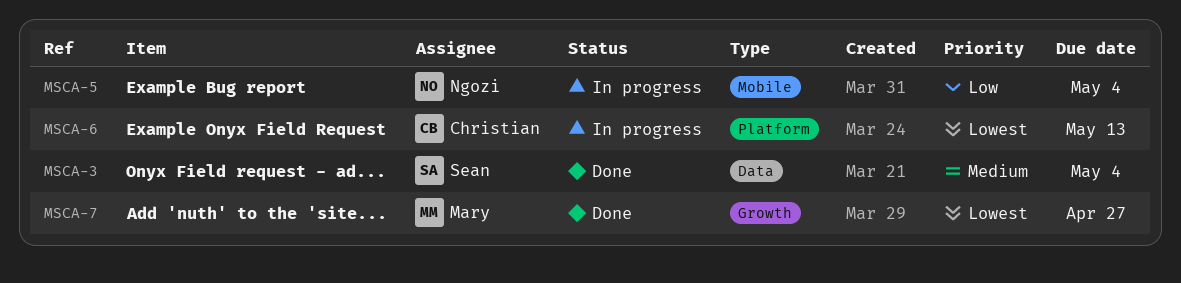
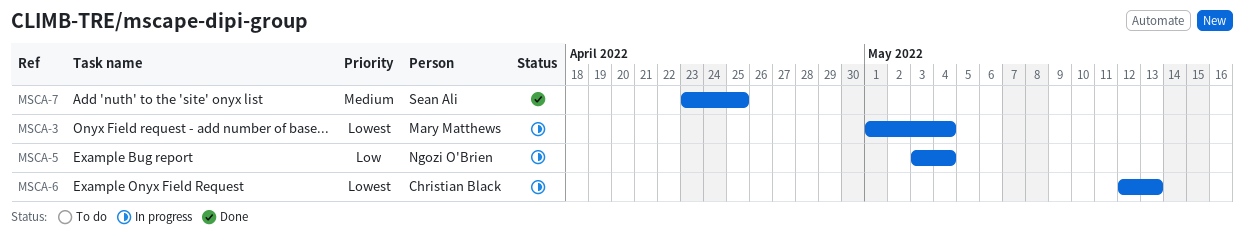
MSCA-3, status: Done -> In progress
MSCA-3, owner: Sean Ali -> Mary Matthews
MSCA-3, priority: Medium -> Lowest
MSCA-7, owner: Mary Matthews -> Sean Ali
MSCA-7, priority: Lowest -> Medium
MSCA-7, due: Apr 27 -> Apr 25

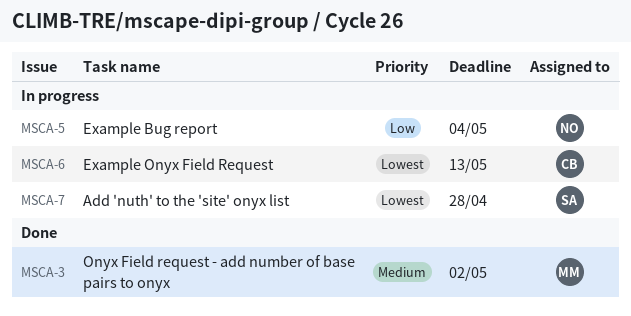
MSCA-3, status: In progress -> Done
MSCA-3, priority: Lowest -> Medium
MSCA-3, due: May 4 -> May 2
MSCA-7, status: Done -> In progress
MSCA-7, priority: Medium -> Lowest
MSCA-7, due: Apr 25 -> Apr 28

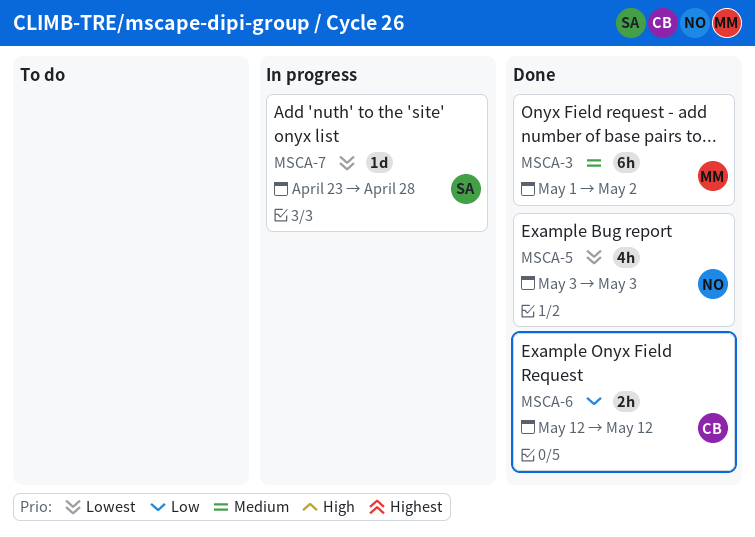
MSCA-5, status: In progress -> Done
MSCA-5, priority: Low -> Lowest
MSCA-5, due: May 4 -> May 3
MSCA-6, status: In progress -> Done
MSCA-6, priority: Lowest -> Low
MSCA-6, due: May 13 -> May 12

